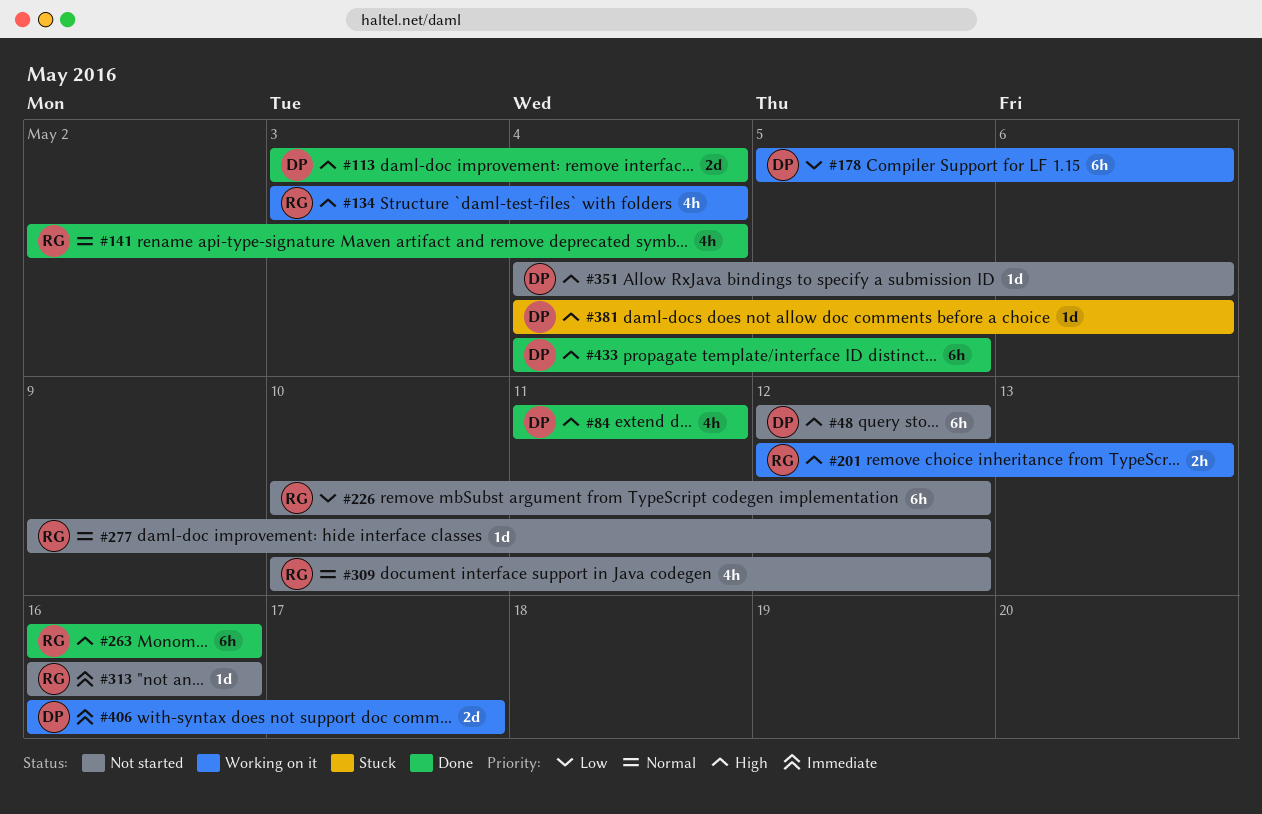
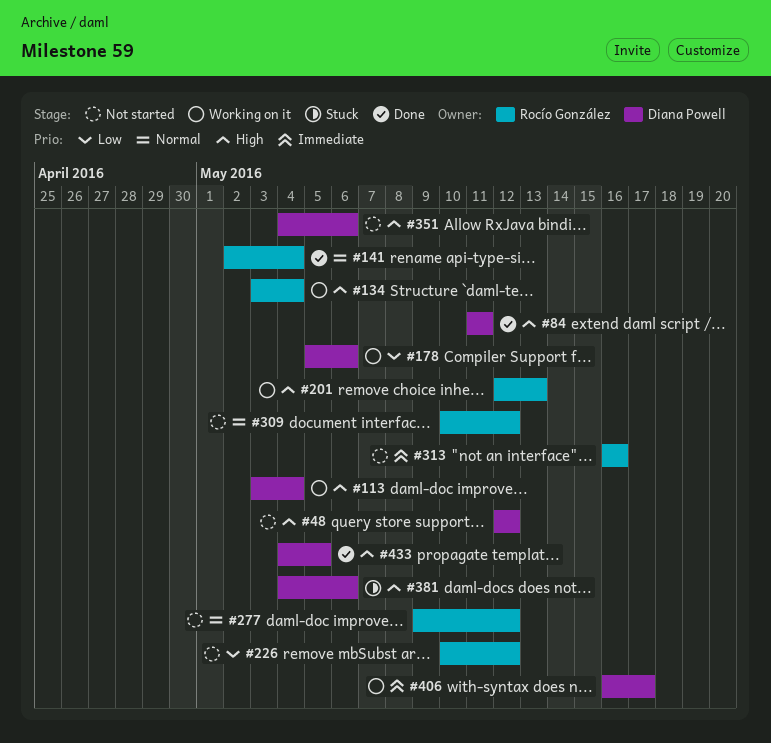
#113, status: Done -> Working on it
#263: present -> none

